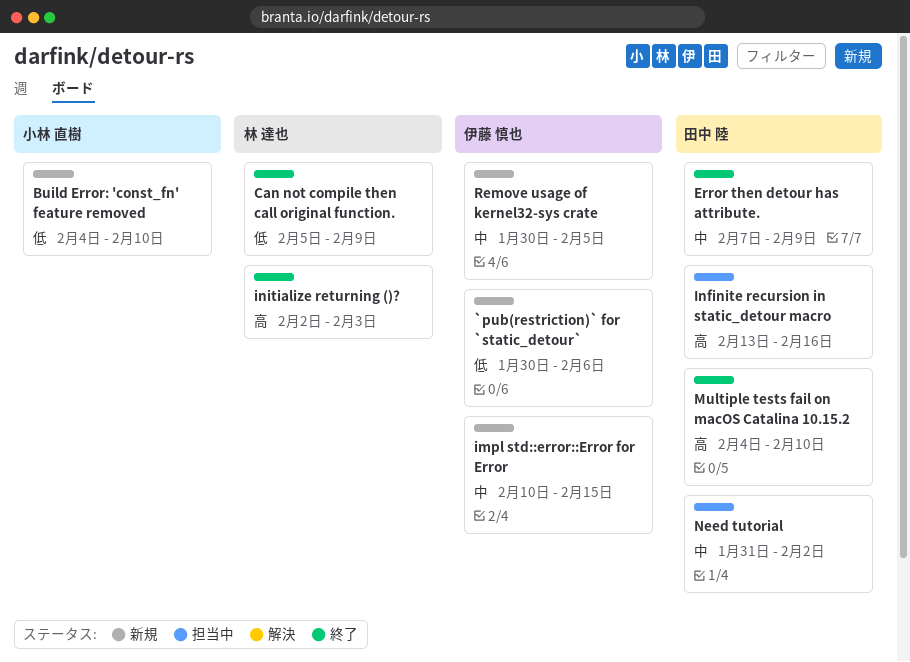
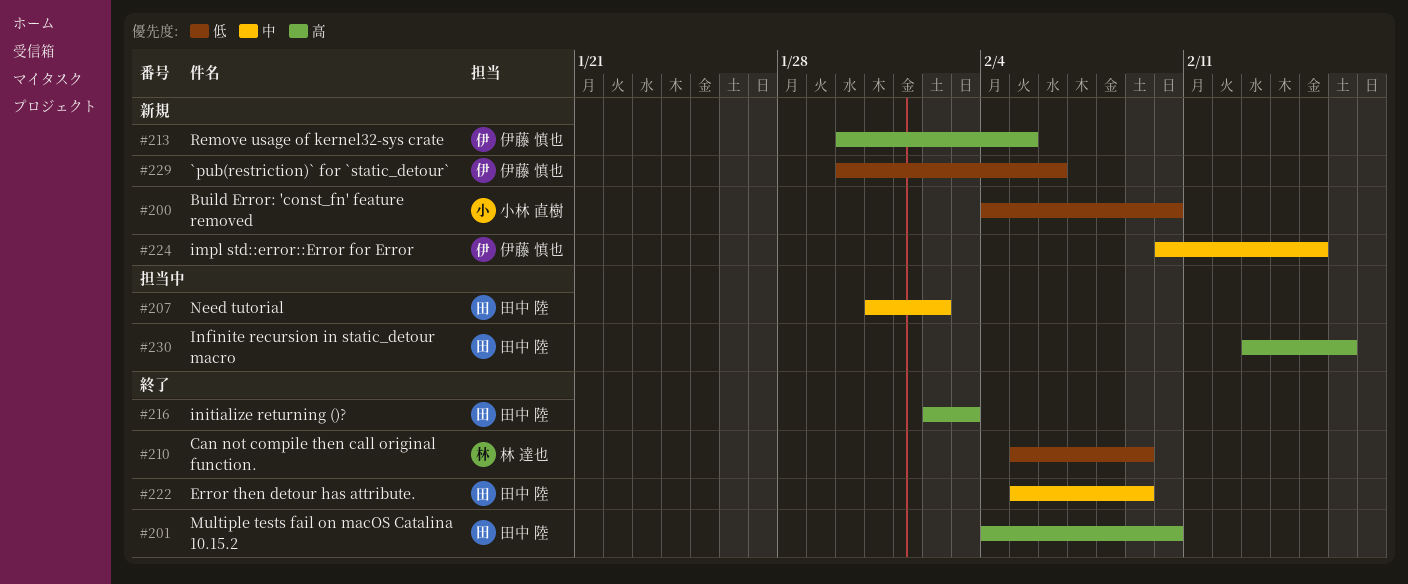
Error then detour has attribute., start: Feb 7 -> Feb 5
initialize returning ()?, owner: 林 達也 -> 田中 陸
Remove usage of kernel32-sys crate, priority: 中 -> 高

